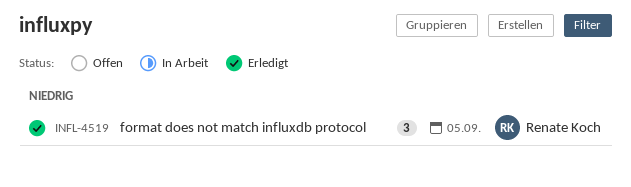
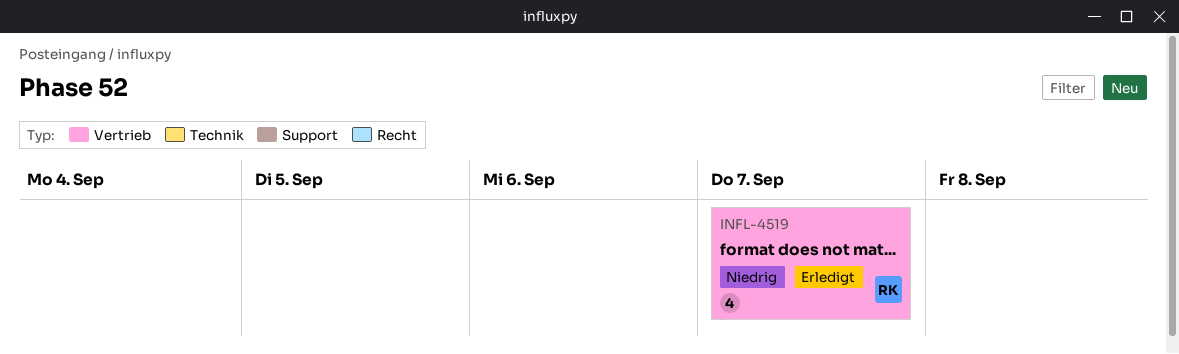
INFL-4519, estimate: 3 -> 4
INFL-4519, due: Sep 5 -> Sep 7

